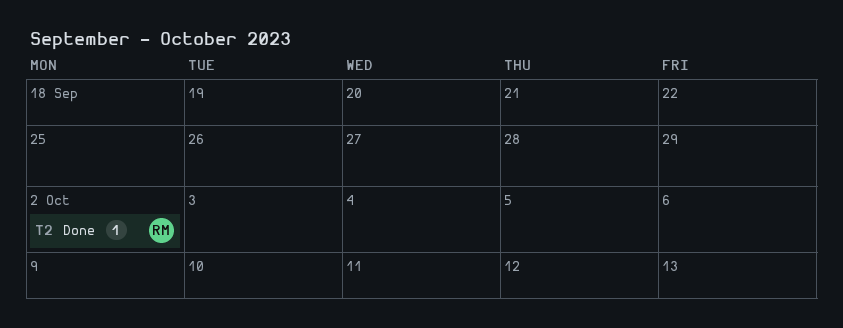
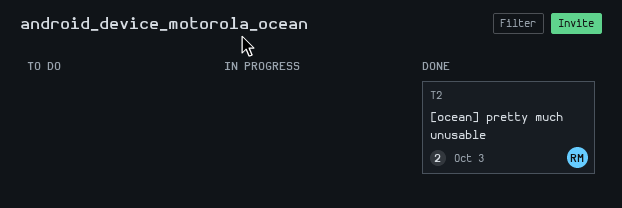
T2, estimate: 1 -> 2
T2, due: Oct 2 -> Oct 3

